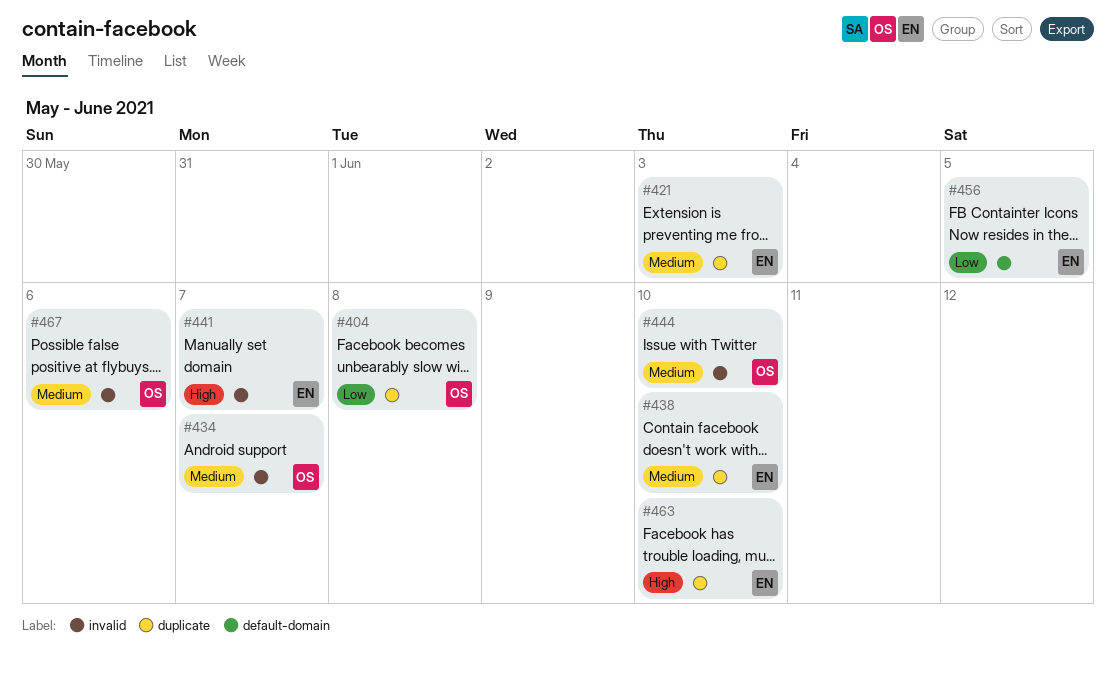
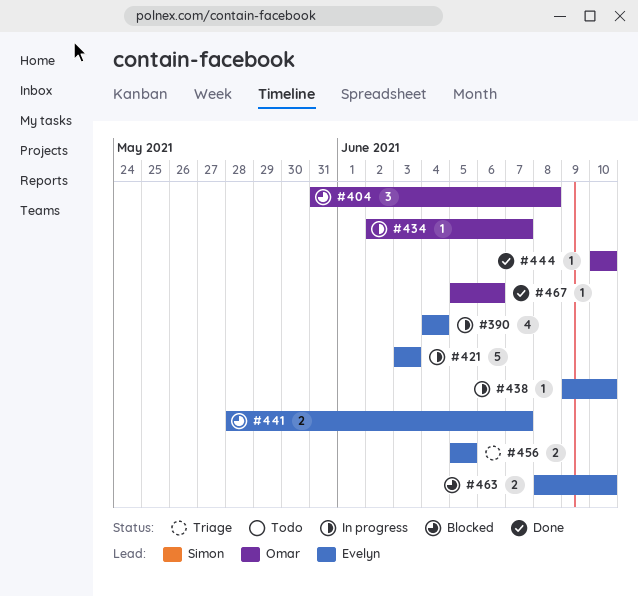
#390: none -> present

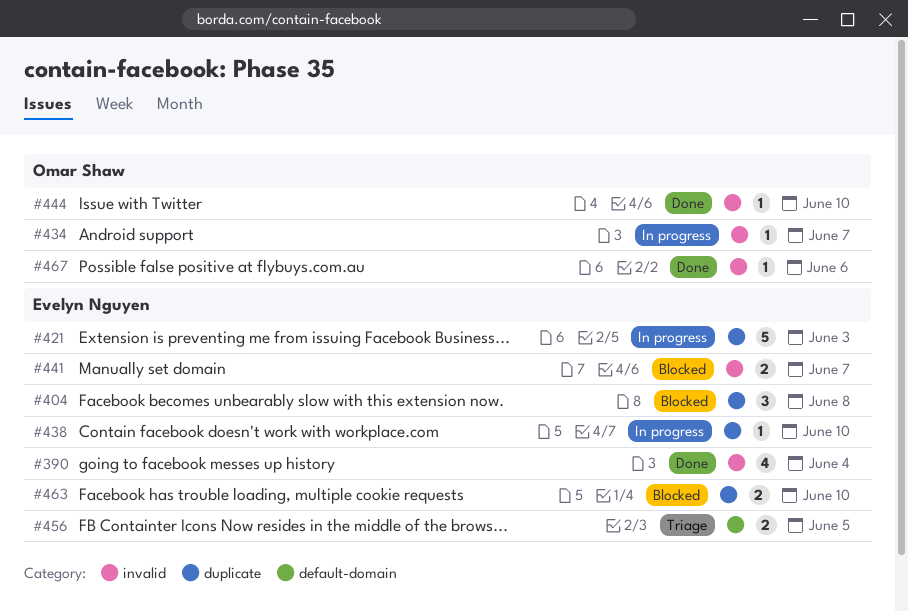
#390, status: In progress -> Done
#404, owner: Omar Shaw -> Evelyn Nguyen

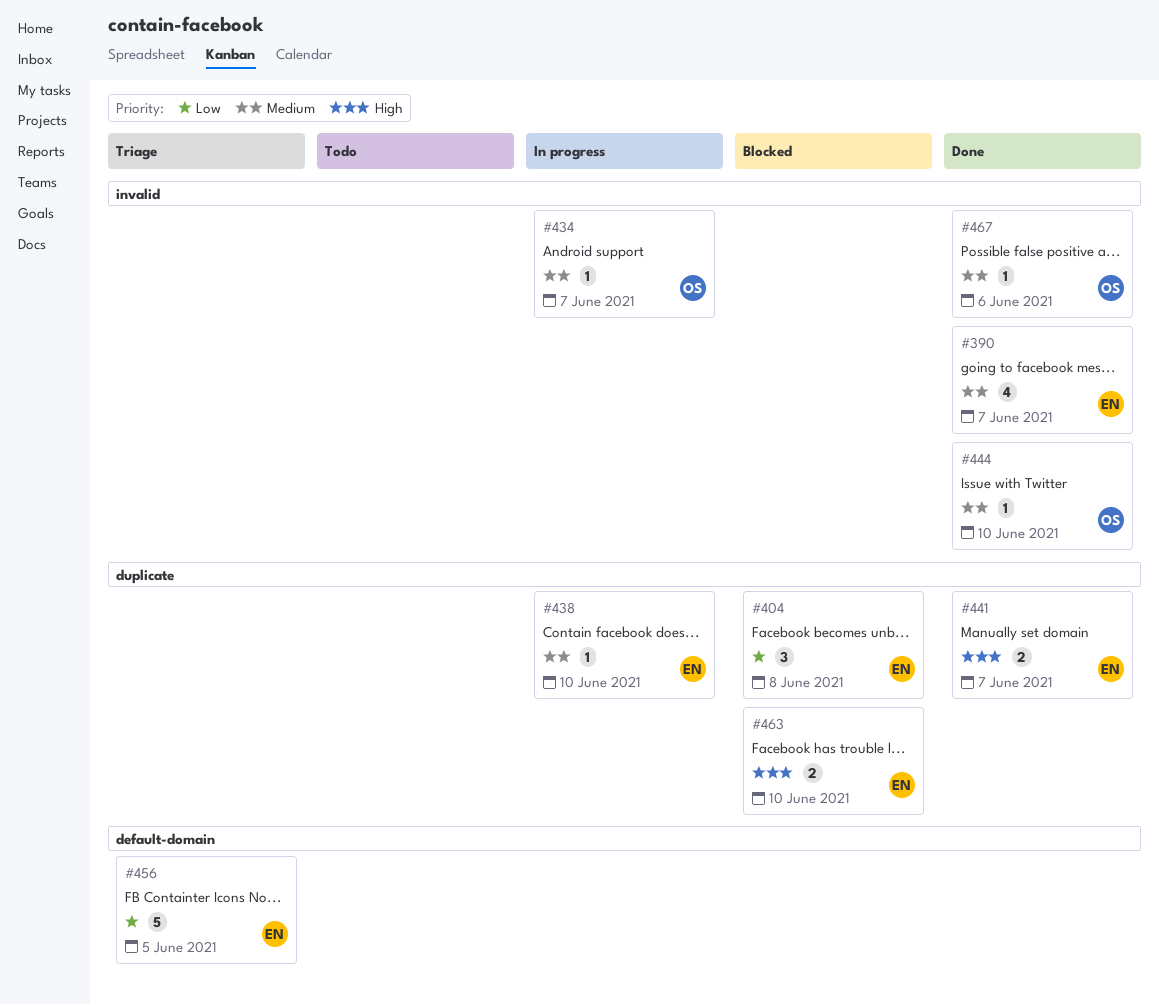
#390, due: Jun 4 -> Jun 7
#421: present -> none
#441, status: Blocked -> Done
#441, label: invalid -> duplicate
#456, estimate: 2 -> 5

